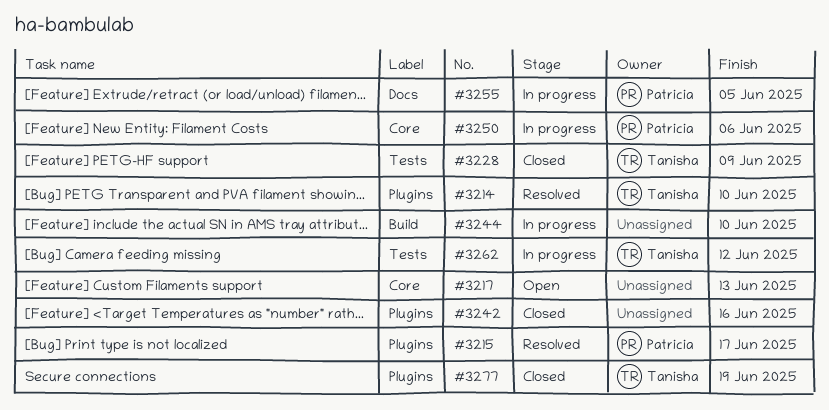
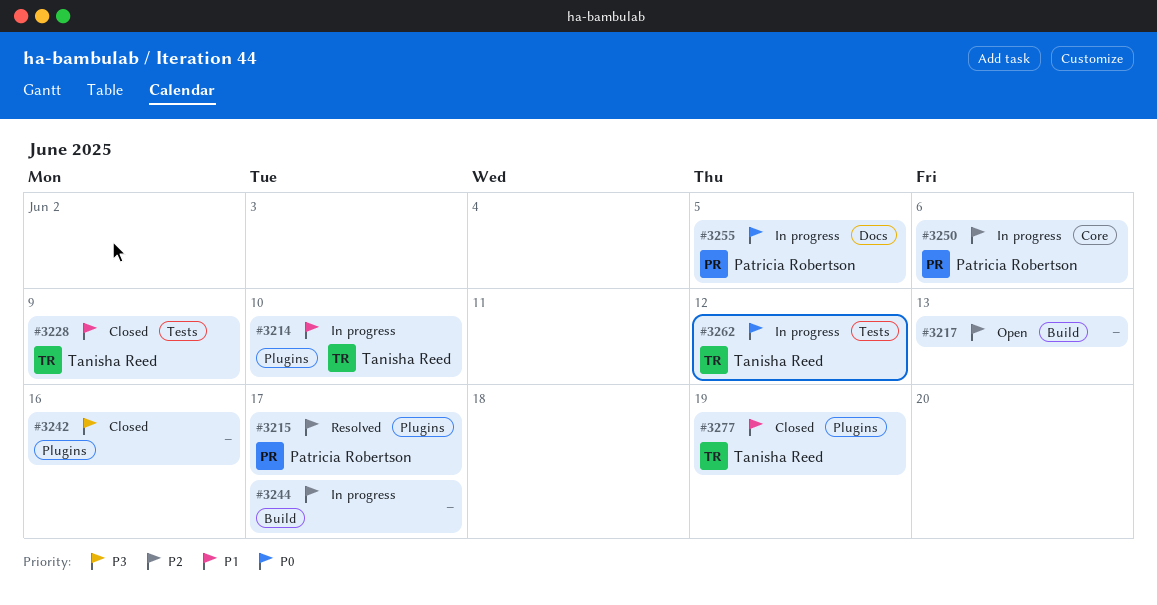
#3214, status: Resolved -> In progress
#3217, label: Core -> Build
#3244, due: Jun 10 -> Jun 17

